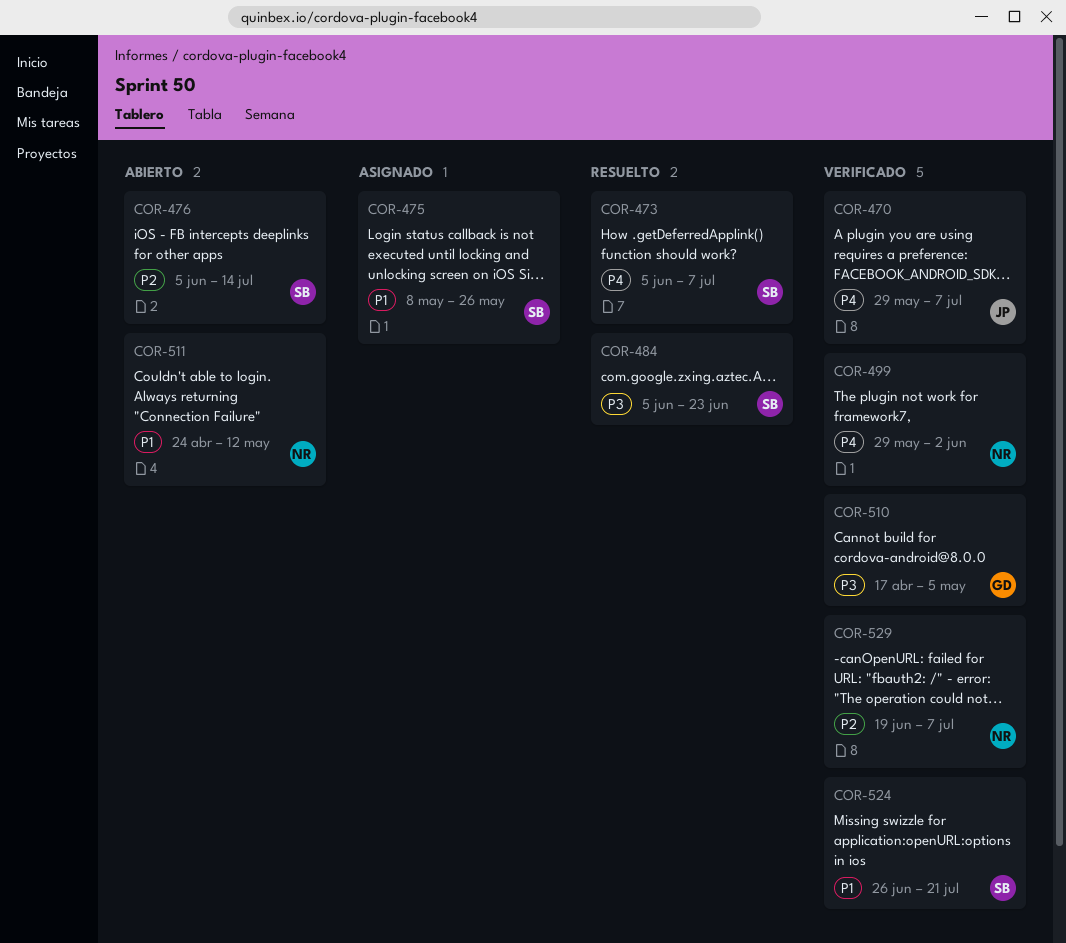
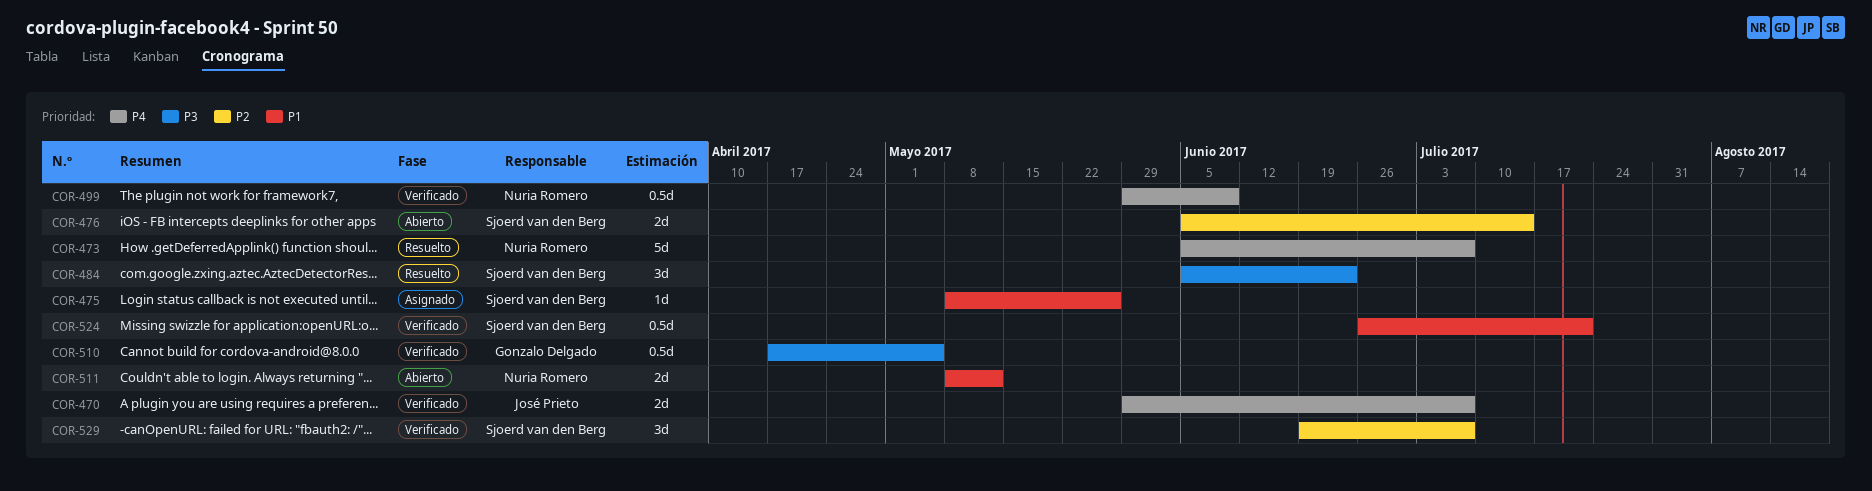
COR-473, owner: Sjoerd van den Berg -> Nuria Romero
COR-499, due: Jun 2 -> Jun 9
COR-511, start: Apr 24 -> May 8
COR-529, owner: Nuria Romero -> Sjoerd van den Berg

